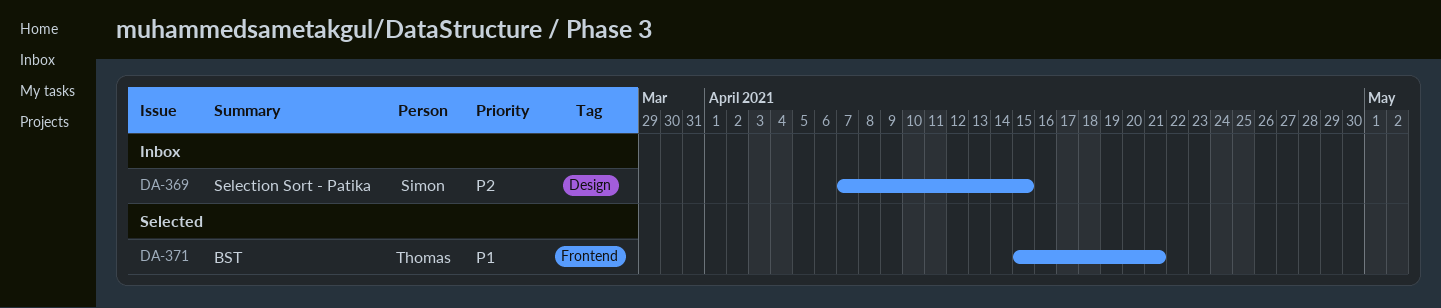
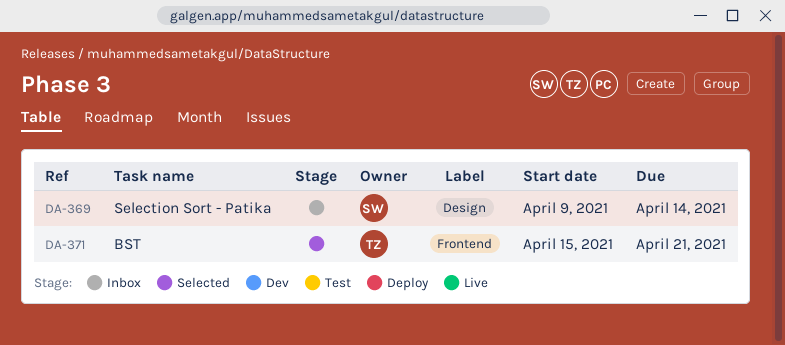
DA-369, start: Apr 7 -> Apr 9
DA-369, due: Apr 15 -> Apr 14

